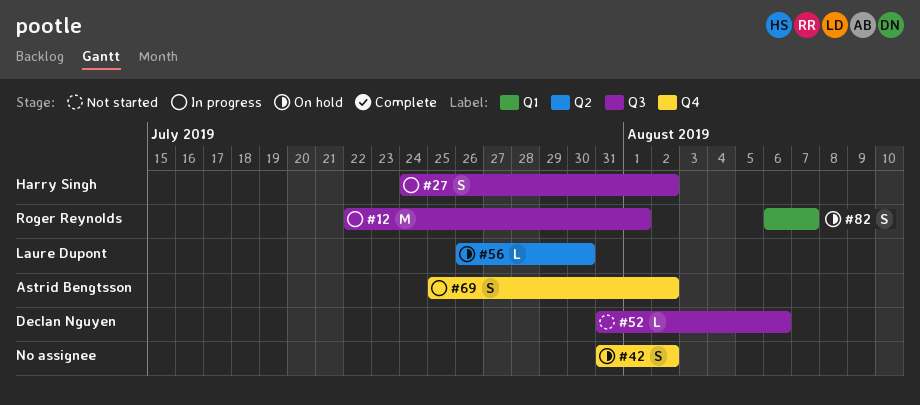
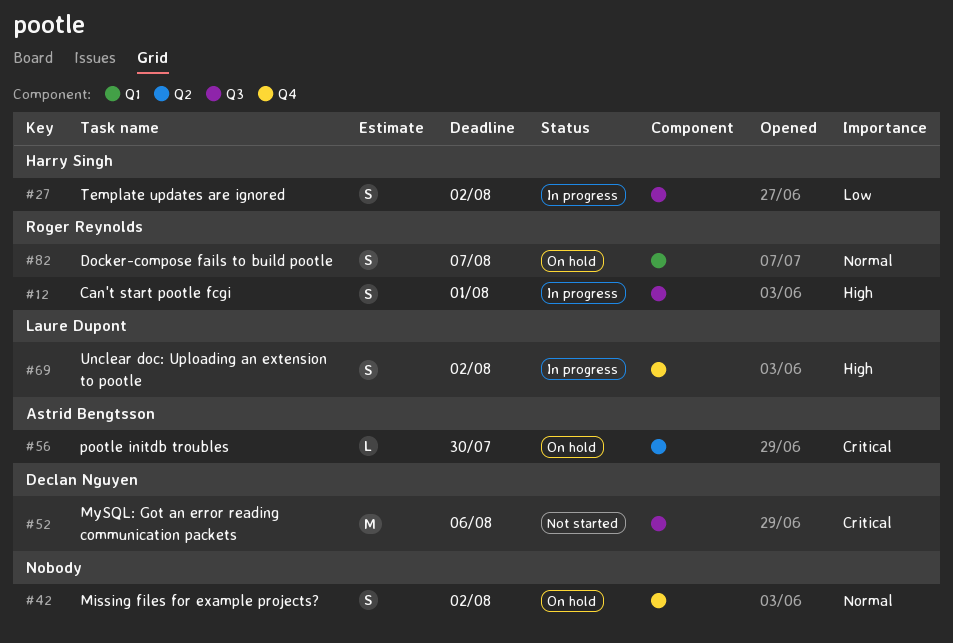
#12, estimate: M -> S
#52, estimate: L -> M
#56, owner: Laure Dupont -> Astrid Bengtsson
#69, owner: Astrid Bengtsson -> Laure Dupont

